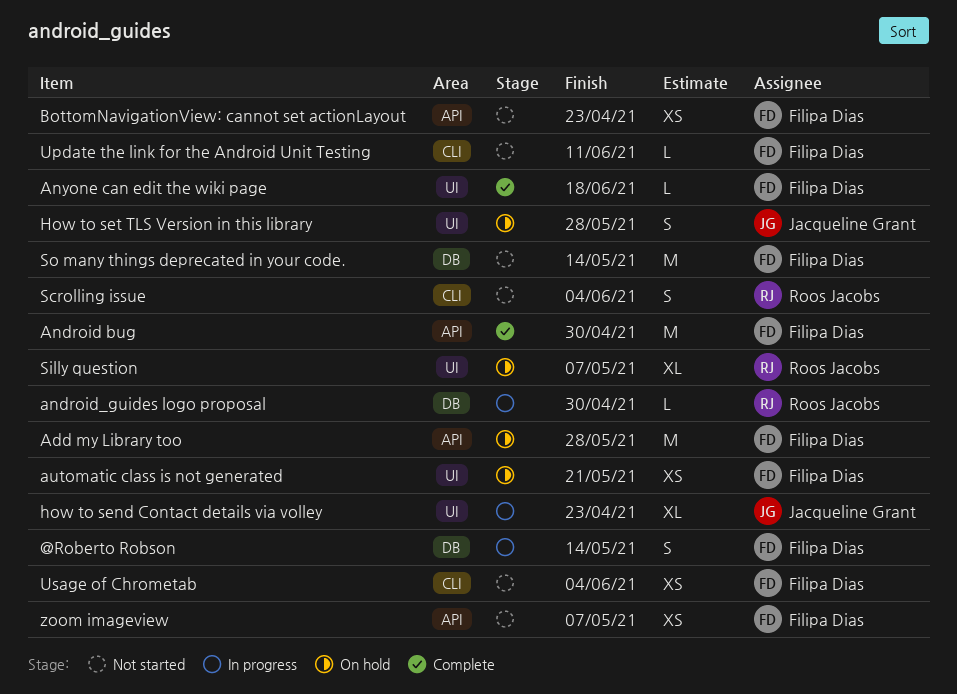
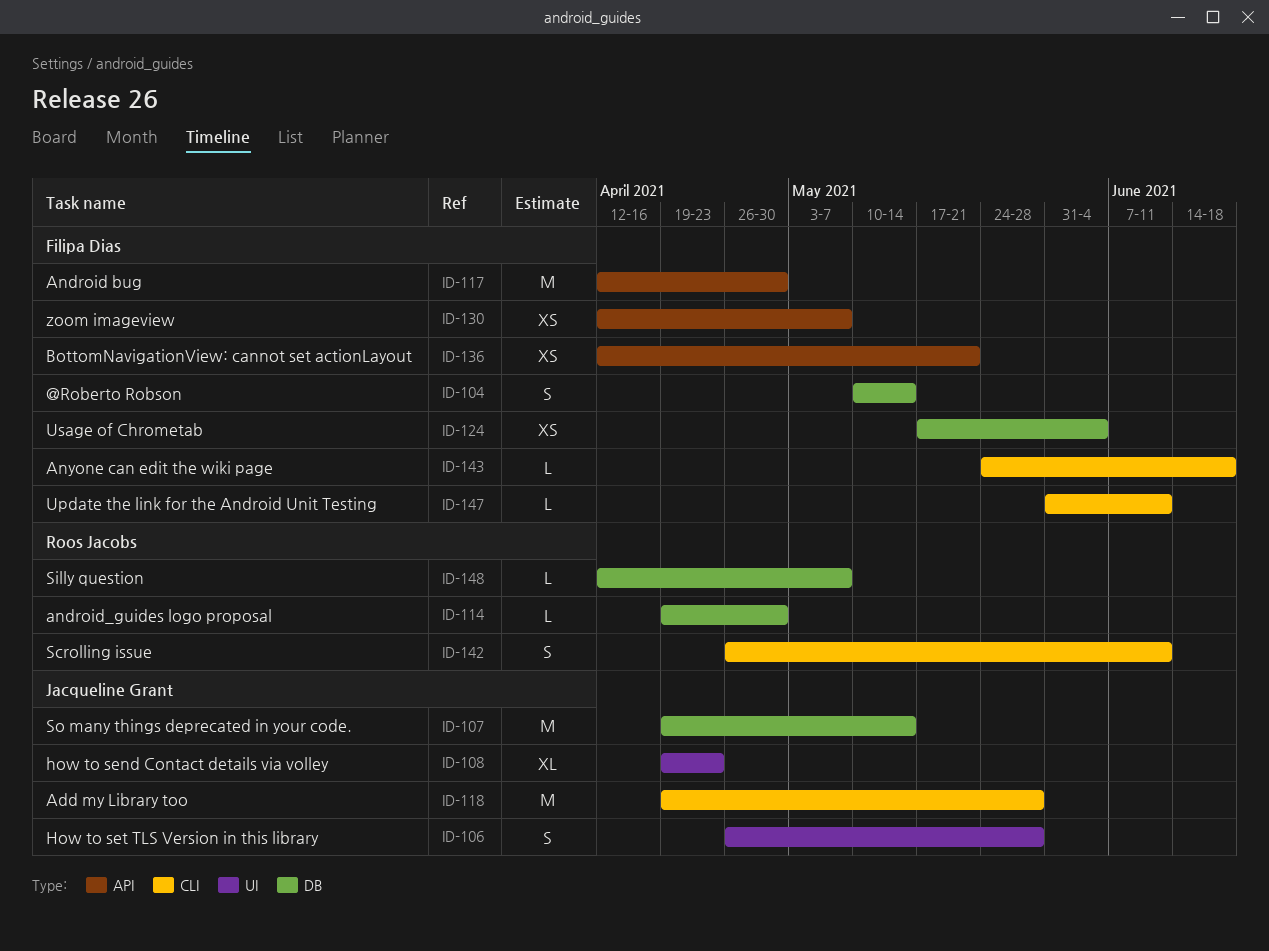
Add my Library too, owner: Filipa Dias -> Jacqueline Grant
Add my Library too, label: API -> CLI
Anyone can edit the wiki page, label: UI -> CLI
automatic class is not generated: present -> none
BottomNavigationView: cannot set actionLayout, due: Apr 23 -> May 21
Scrolling issue, due: Jun 4 -> Jun 11
Silly question, label: UI -> DB
Silly question, estimate: XL -> L
So many things deprecated in your code., owner: Filipa Dias -> Jacqueline Grant
Usage of Chrometab, label: CLI -> DB

